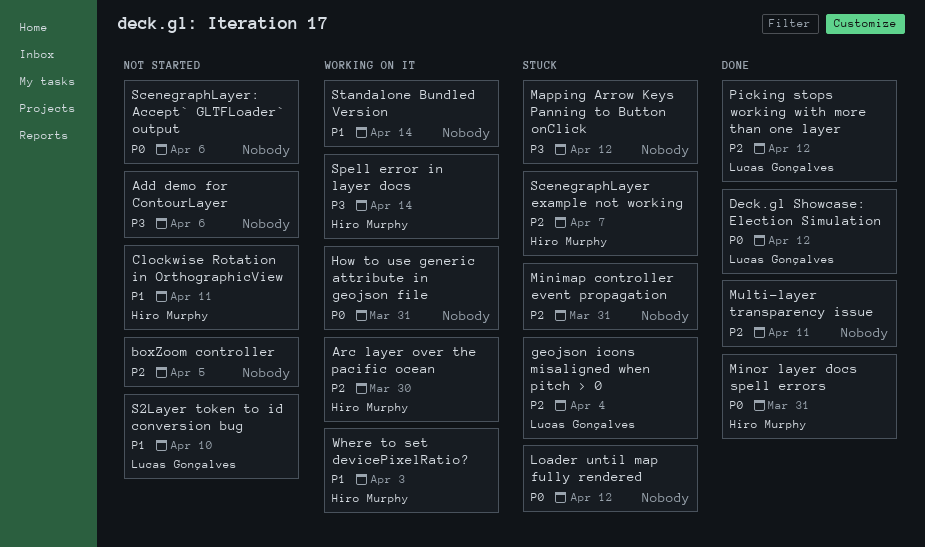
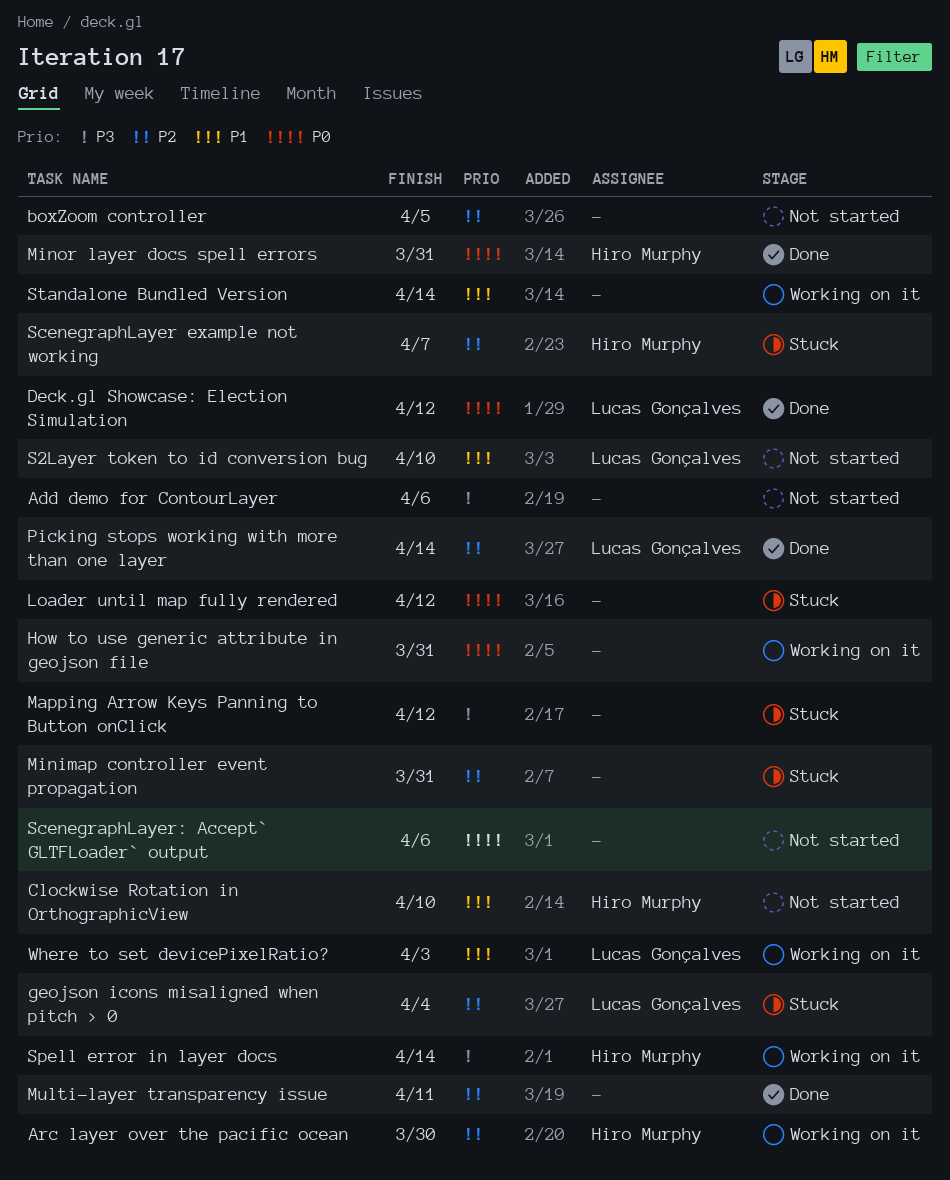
Clockwise Rotation in OrthographicView, due: Apr 11 -> Apr 10
Picking stops working with more than one layer, due: Apr 12 -> Apr 14
Where to set devicePixelRatio?, owner: Hiro Murphy -> Lucas Gonçalves

